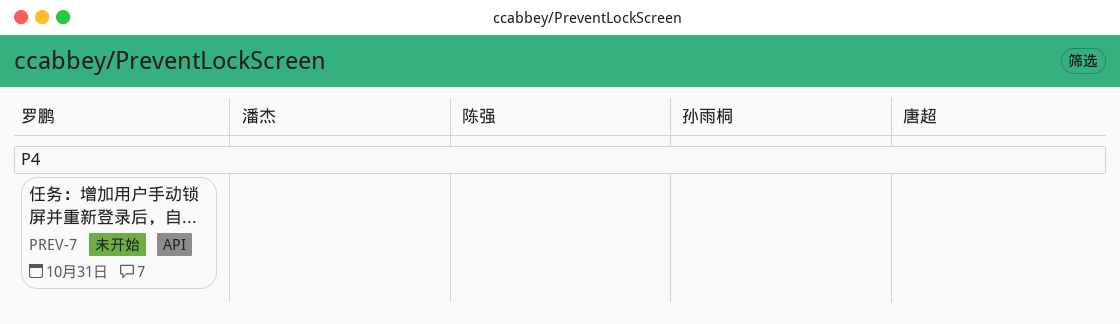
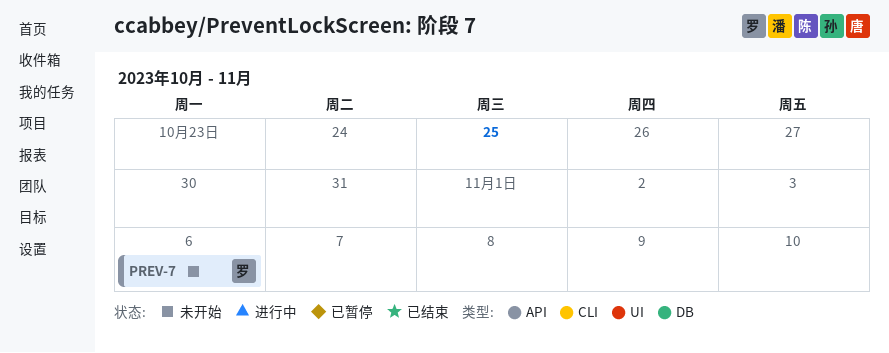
PREV-7, due: Oct 31 -> Nov 6

